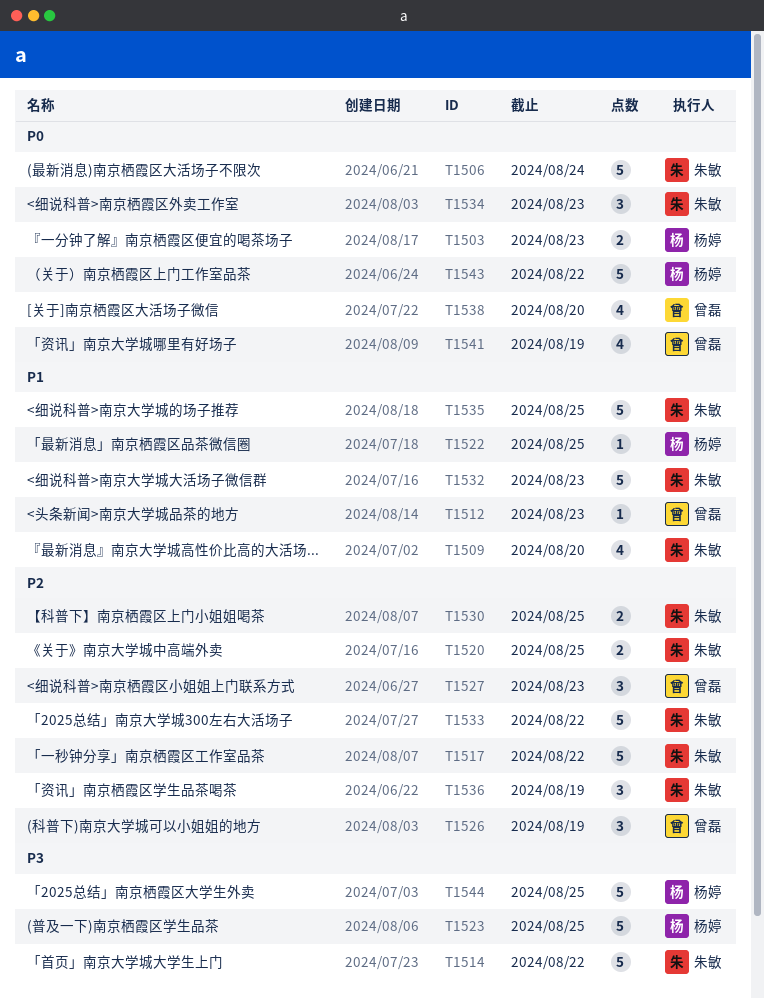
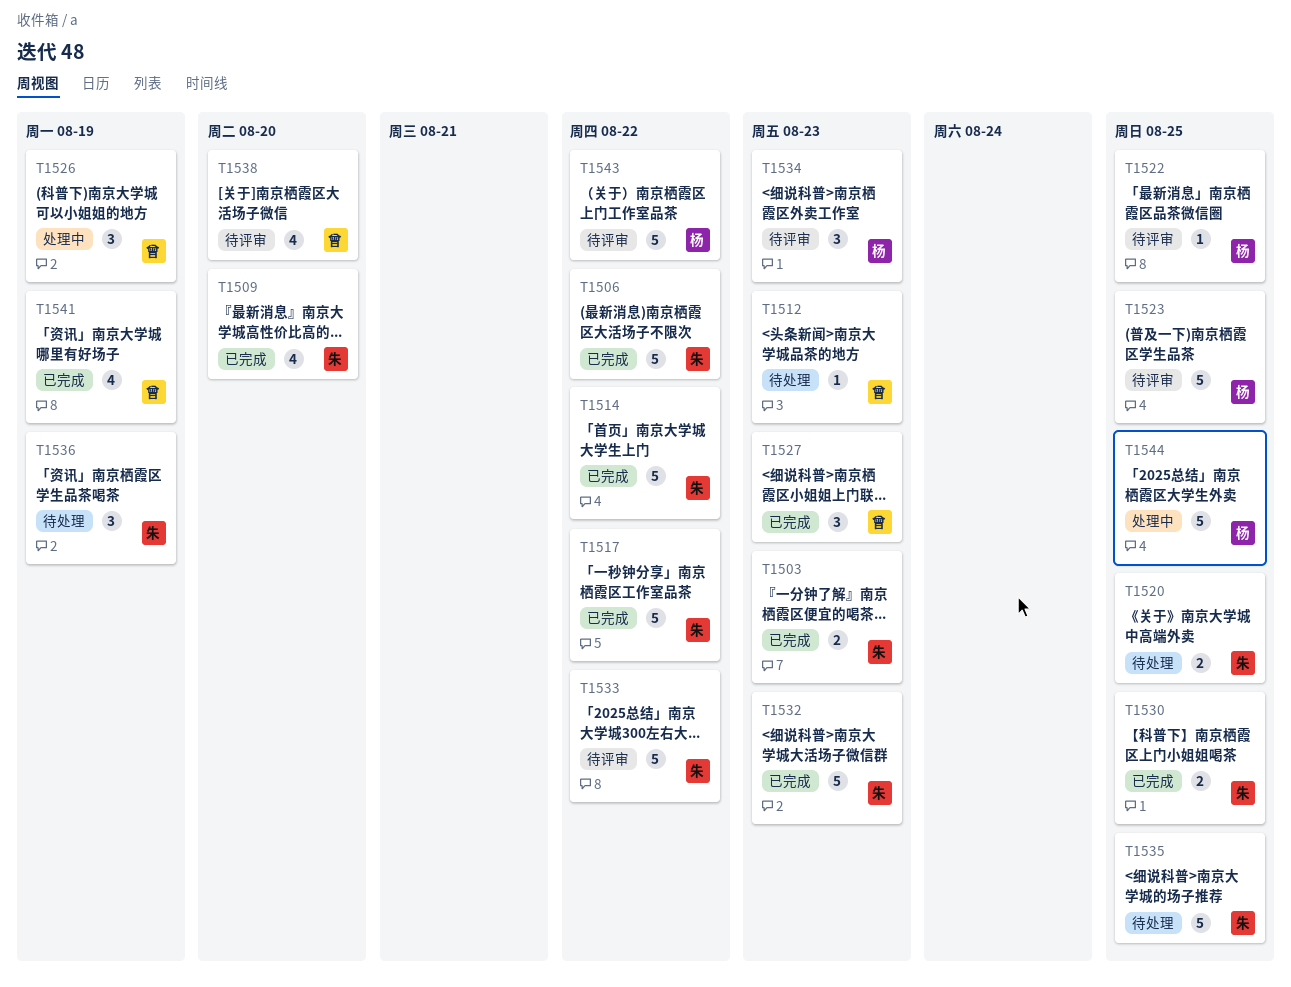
T1503, owner: 杨婷 -> 朱敏
T1506, due: Aug 24 -> Aug 22
T1534, owner: 朱敏 -> 杨婷

